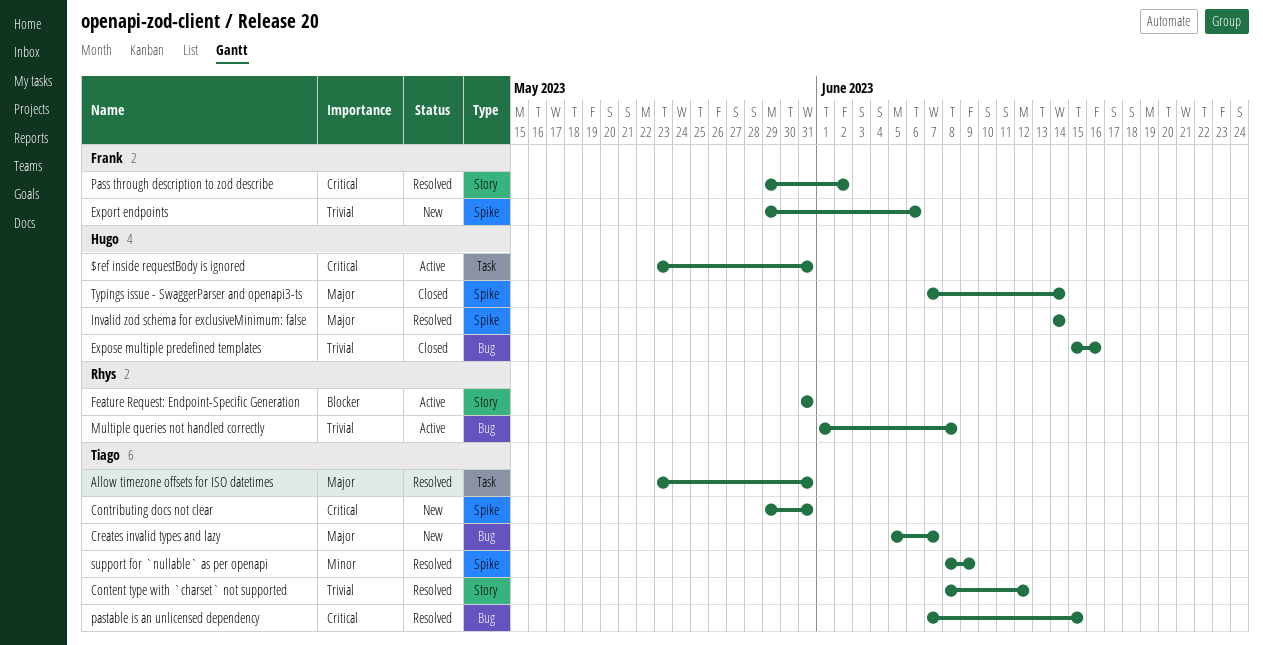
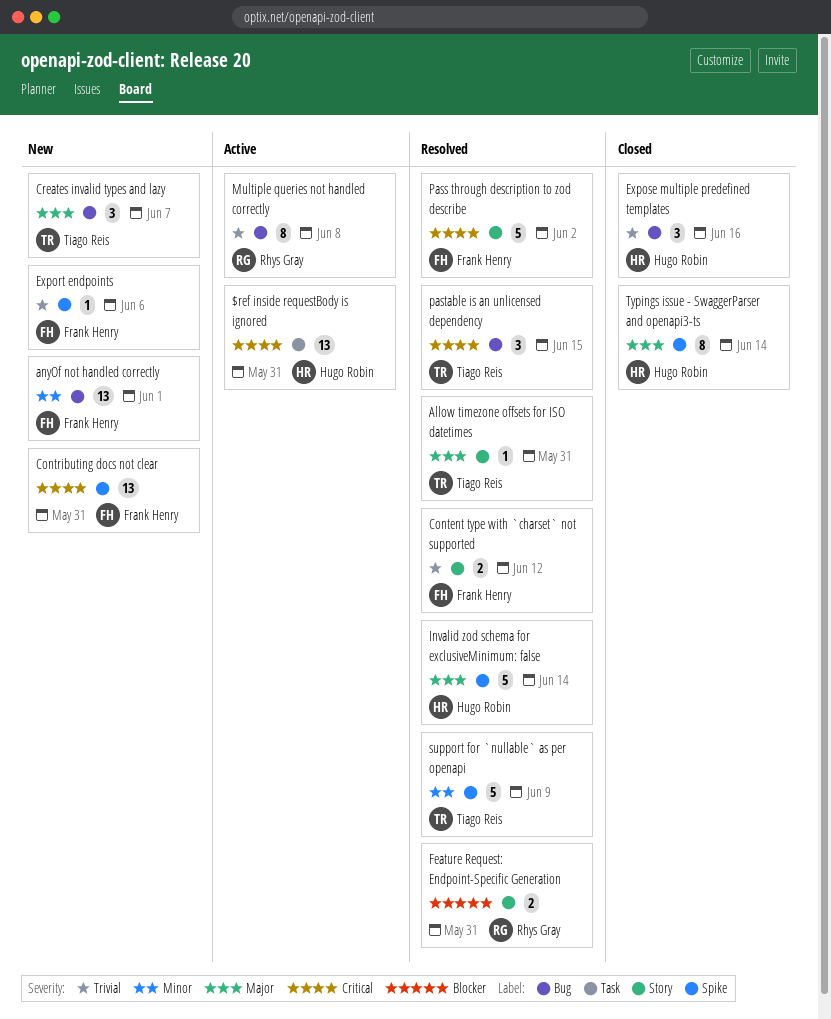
Allow timezone offsets for ISO datetimes, label: Task -> Story
anyOf not handled correctly: none -> present
Content type with `charset` not supported, owner: Tiago Reis -> Frank Henry
Contributing docs not clear, owner: Tiago Reis -> Frank Henry
Feature Request: Endpoint-Specific Generation, status: Active -> Resolved

